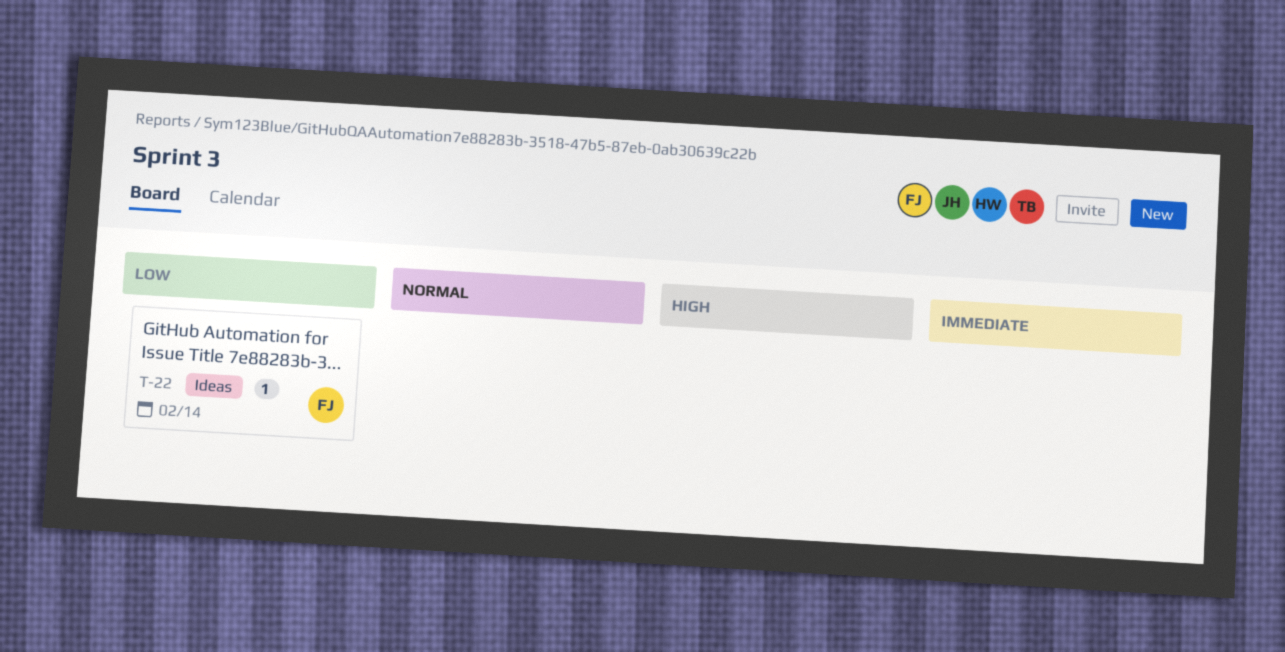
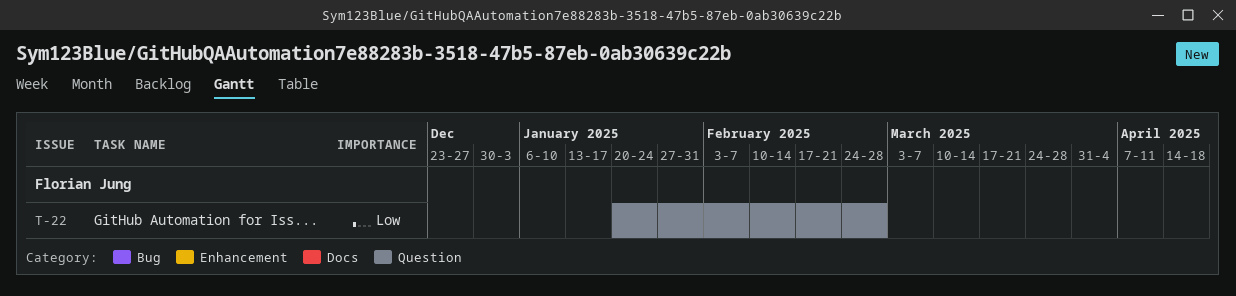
T-22, due: Feb 14 -> Feb 28

